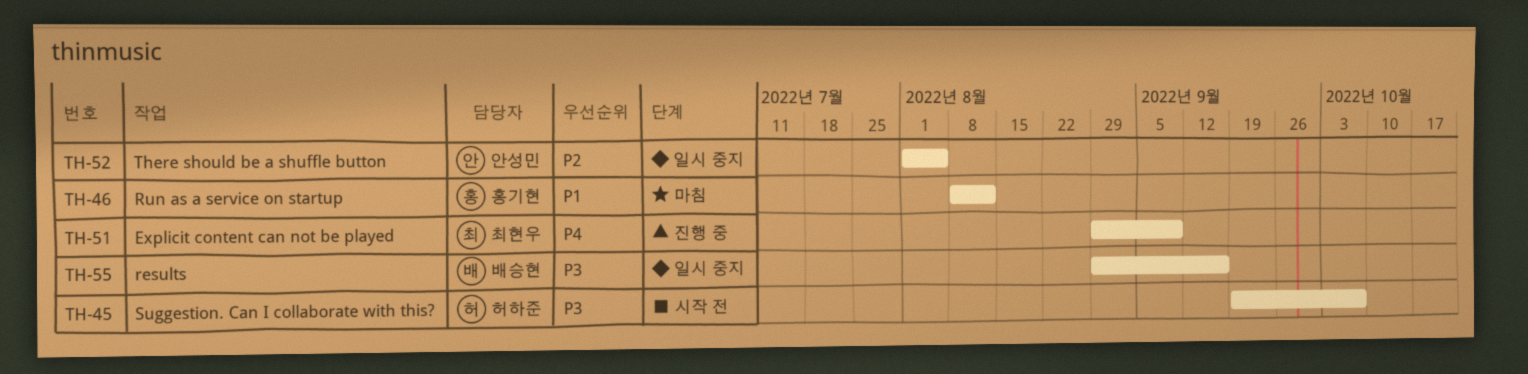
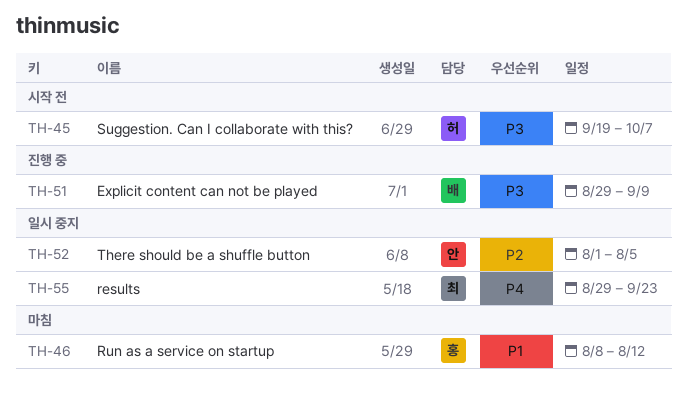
TH-51, owner: 최현우 -> 배승현
TH-51, priority: P4 -> P3
TH-55, owner: 배승현 -> 최현우
TH-55, priority: P3 -> P4
TH-55, due: Sep 16 -> Sep 23

